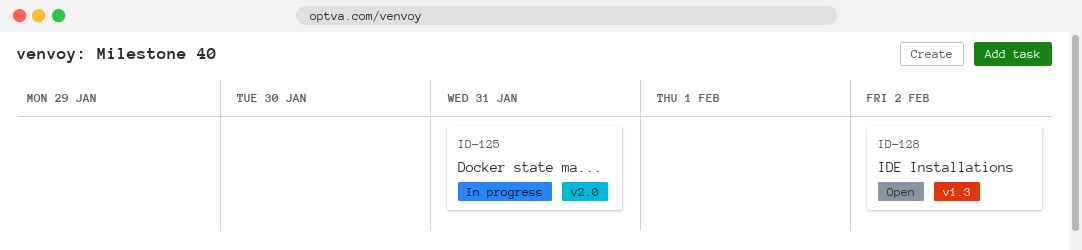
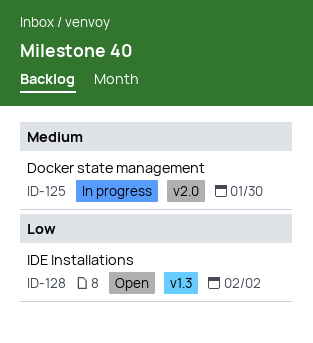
ID-125, due: Jan 31 -> Jan 30

